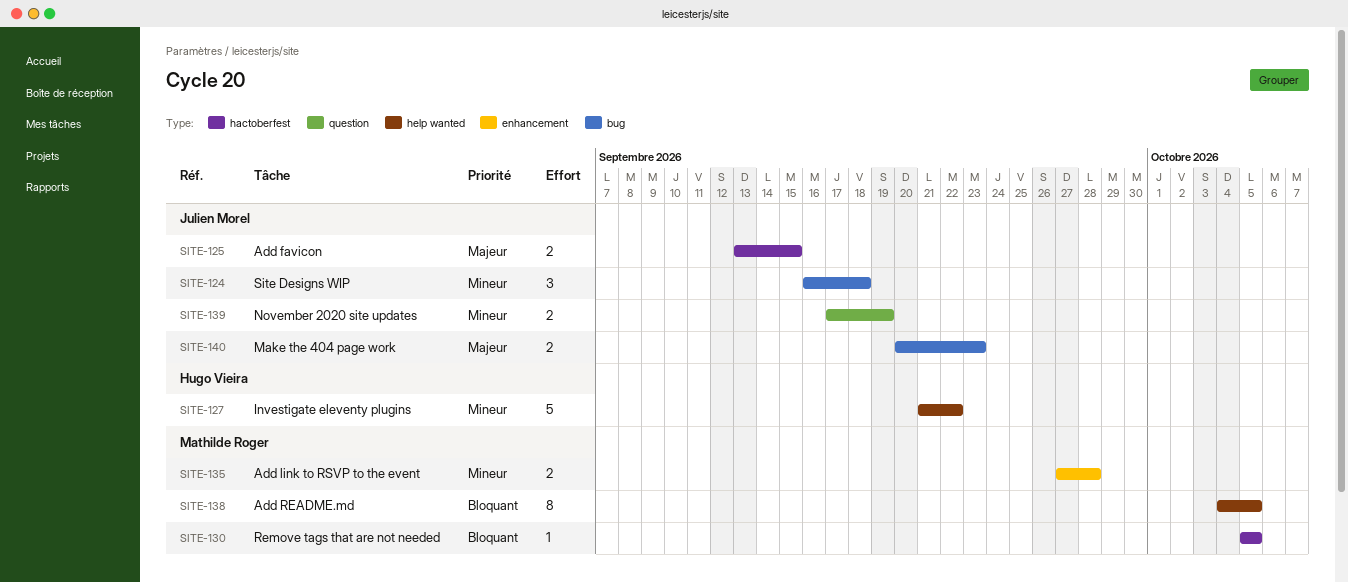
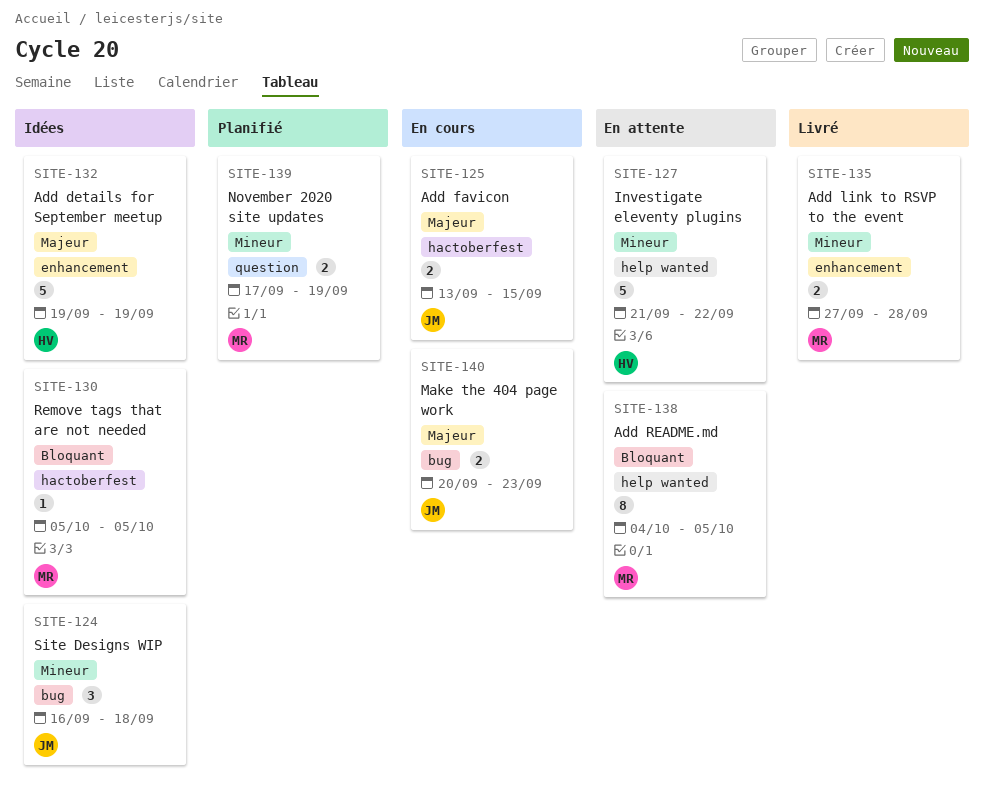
SITE-132: none -> present
SITE-139, owner: Julien Morel -> Mathilde Roger

